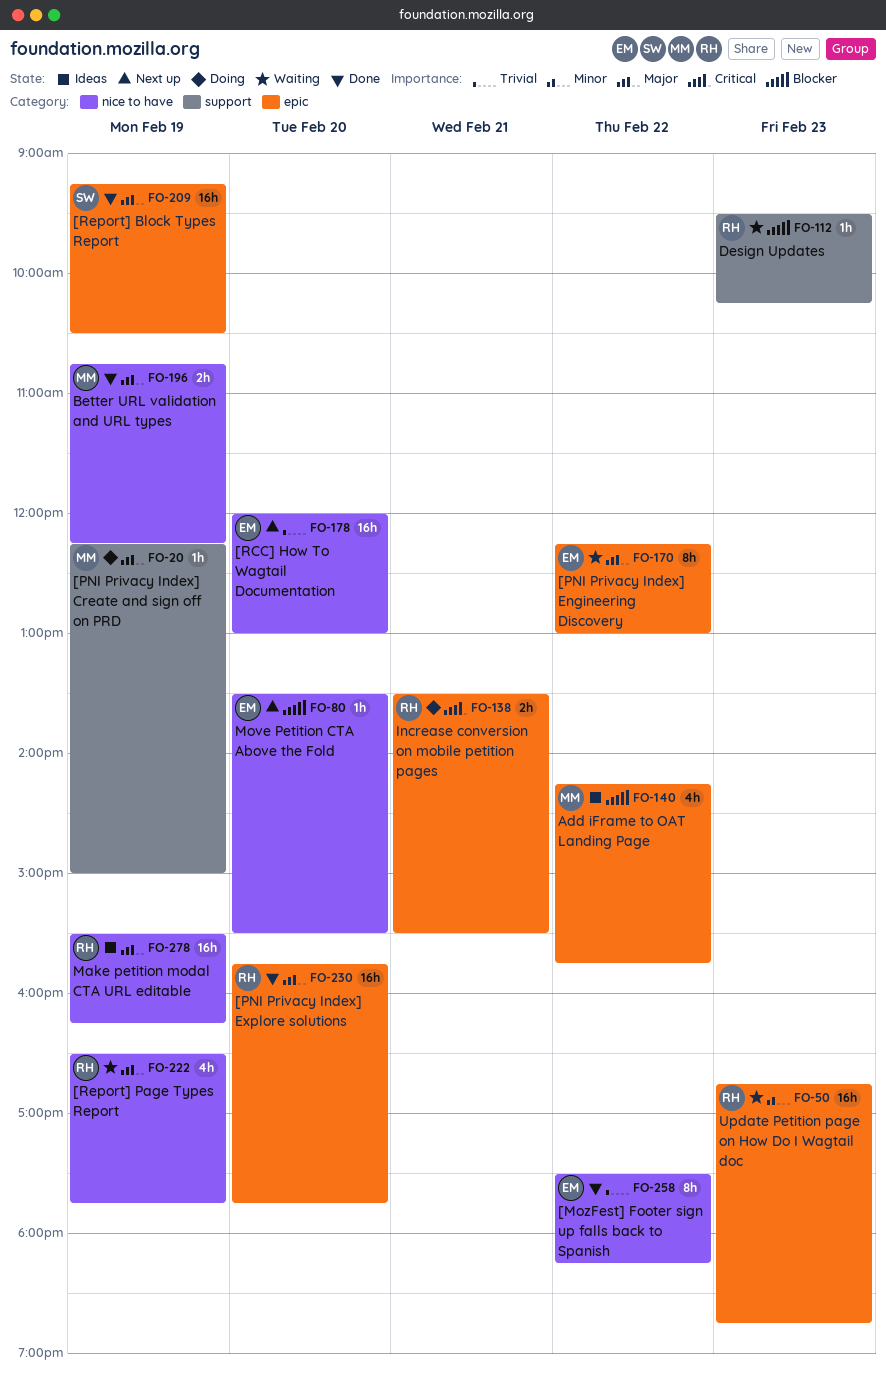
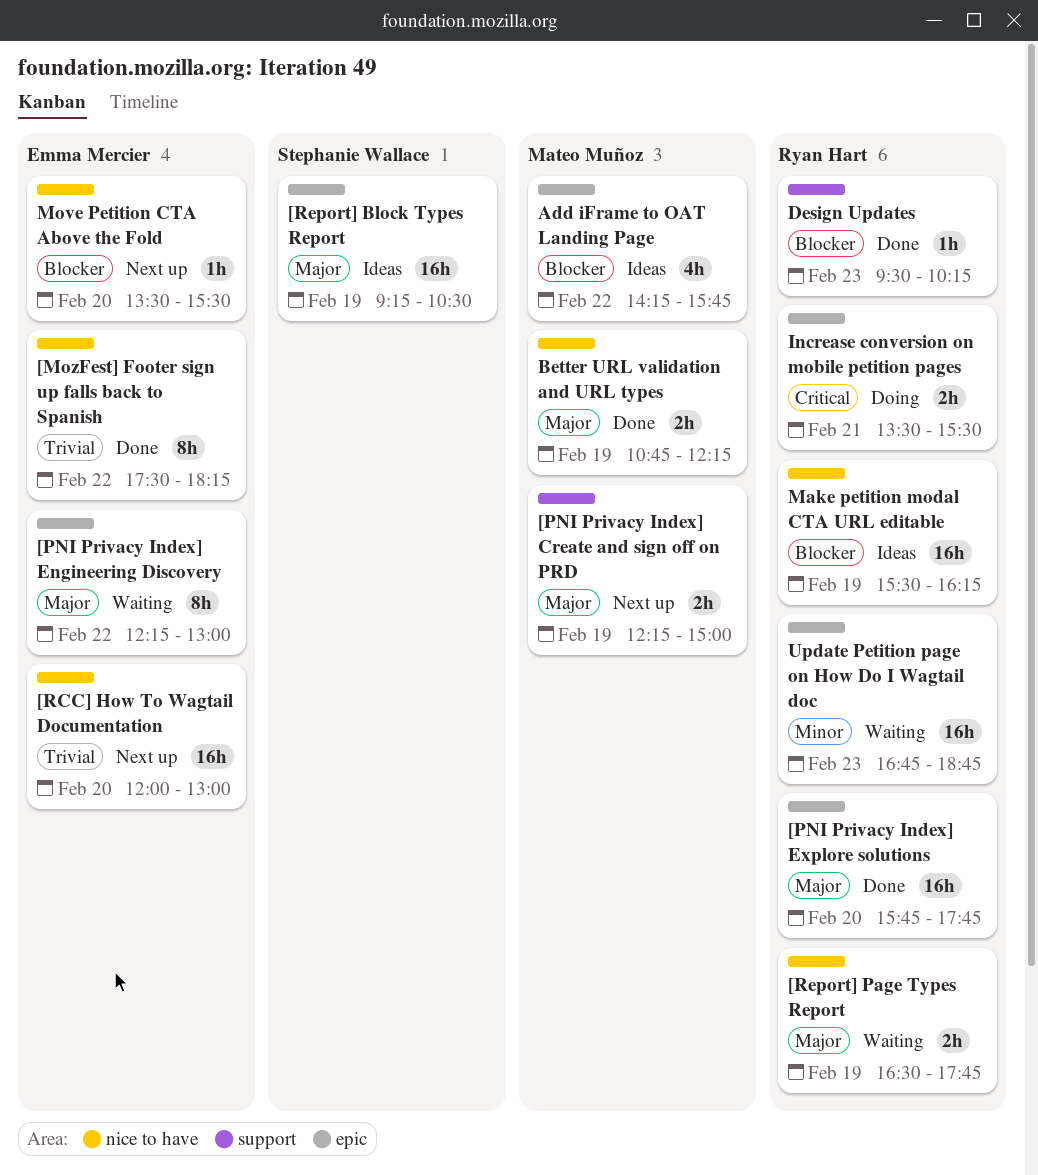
[PNI Privacy Index] Create and sign off on PRD, status: Doing -> Next up
[PNI Privacy Index] Create and sign off on PRD, estimate: 1h -> 2h
[Report] Block Types Report, status: Done -> Ideas
[Report] Page Types Report, estimate: 4h -> 2h
Design Updates, status: Waiting -> Done
Make petition modal CTA URL editable, priority: Major -> Blocker

